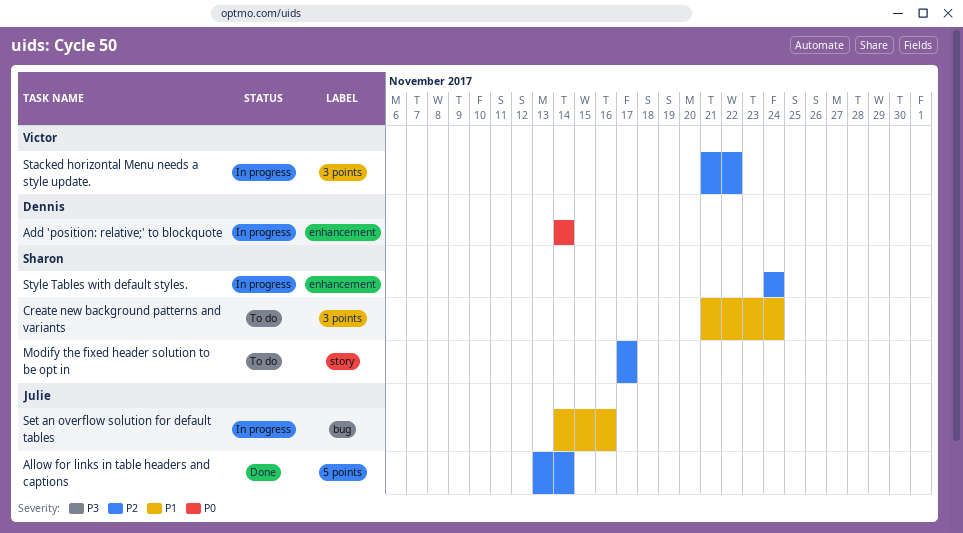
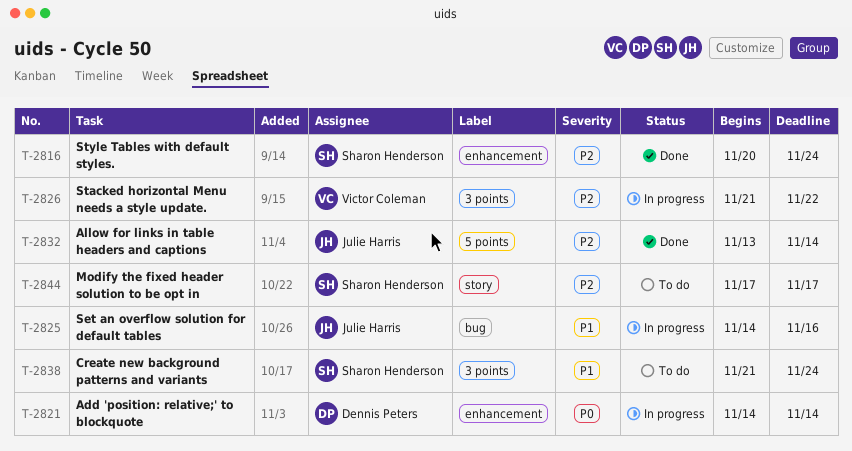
Style Tables with default styles., status: In progress -> Done
Style Tables with default styles., start: Nov 24 -> Nov 20

